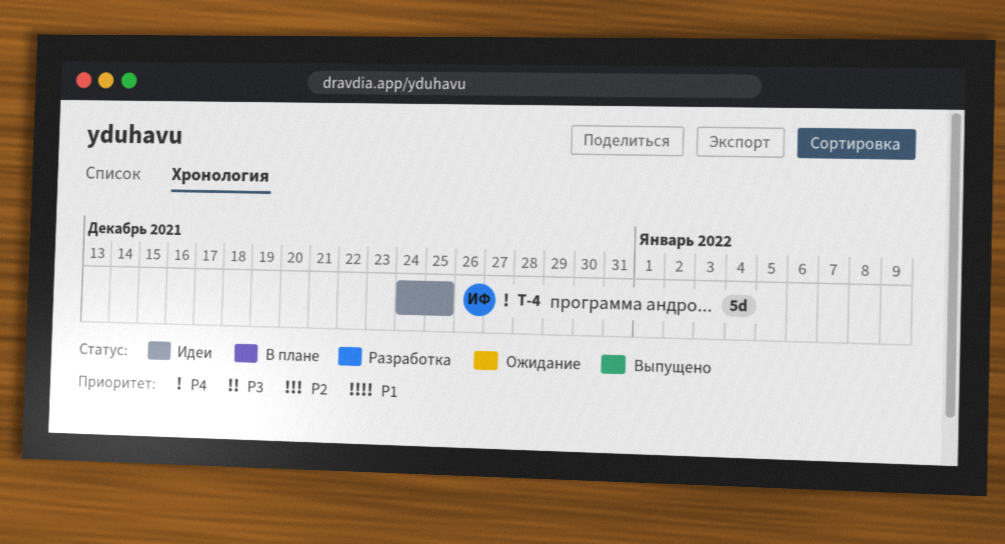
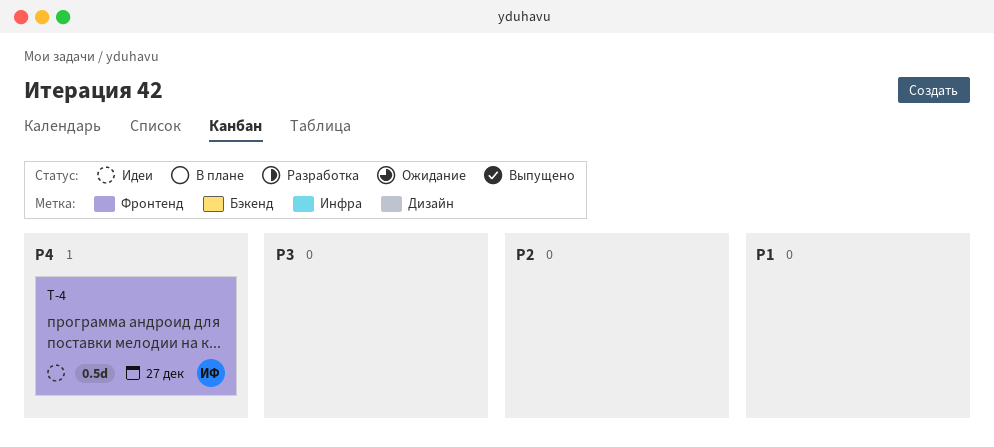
T-4, estimate: 5d -> 0.5d
T-4, due: Dec 25 -> Dec 27

